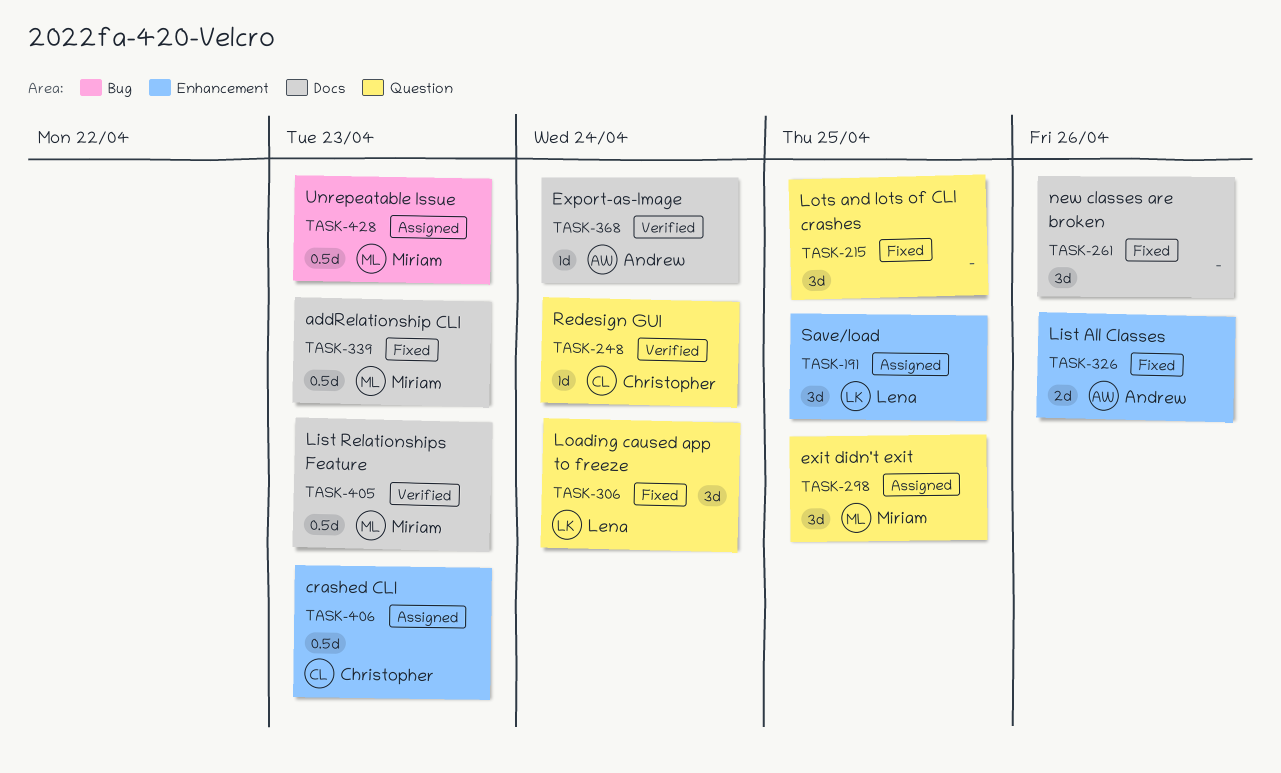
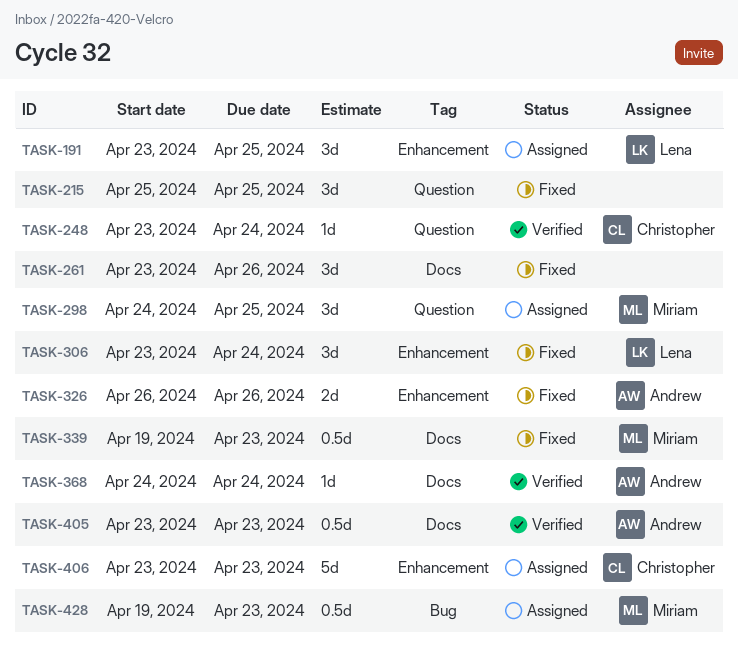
TASK-306, label: Question -> Enhancement
TASK-405, owner: Miriam -> Andrew
TASK-406, estimate: 0.5d -> 5d

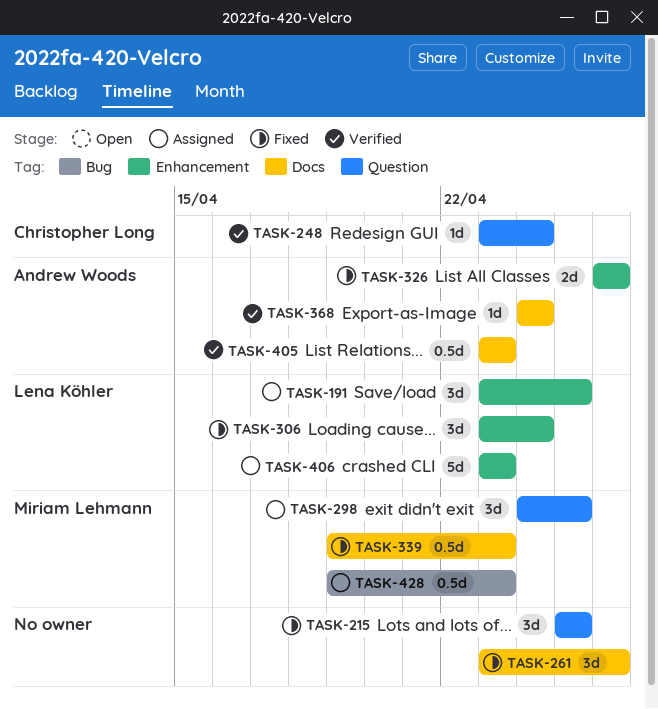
TASK-406, owner: Christopher Long -> Lena Köhler

